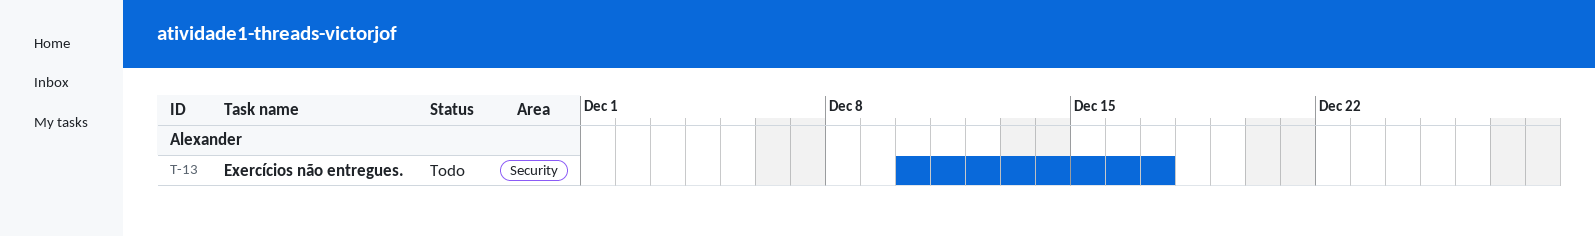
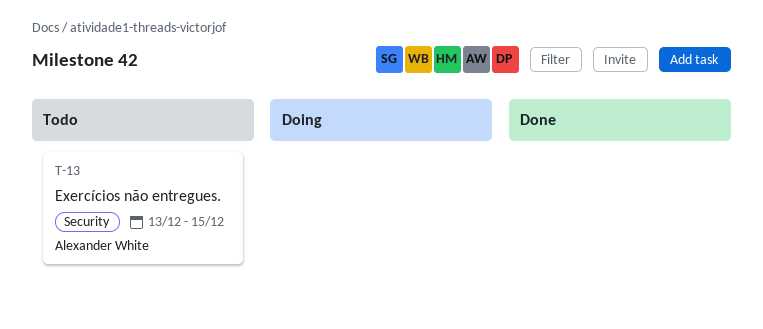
T-13, start: Dec 10 -> Dec 13
T-13, due: Dec 17 -> Dec 15

